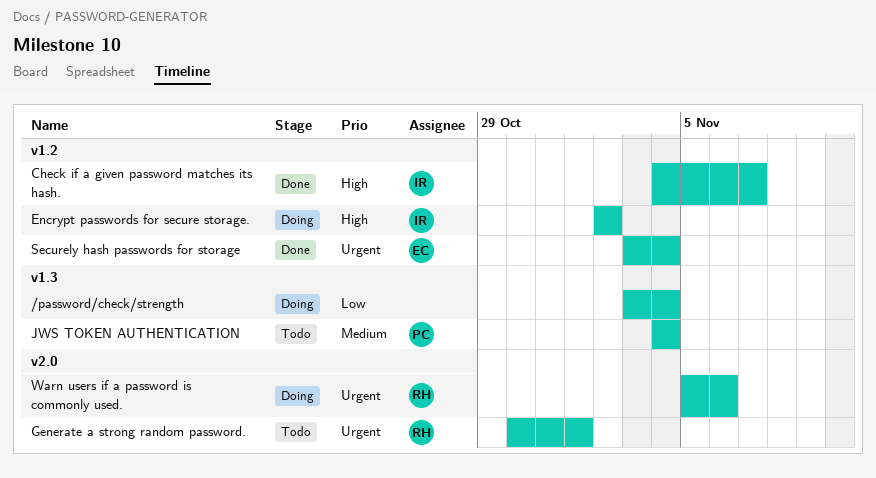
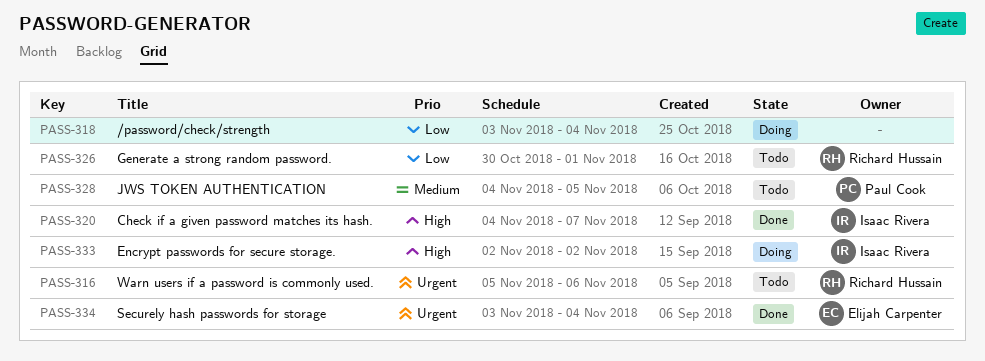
Generate a strong random password., priority: Urgent -> Low
JWS TOKEN AUTHENTICATION, due: Nov 4 -> Nov 5
Warn users if a password is commonly used., status: Doing -> Todo

